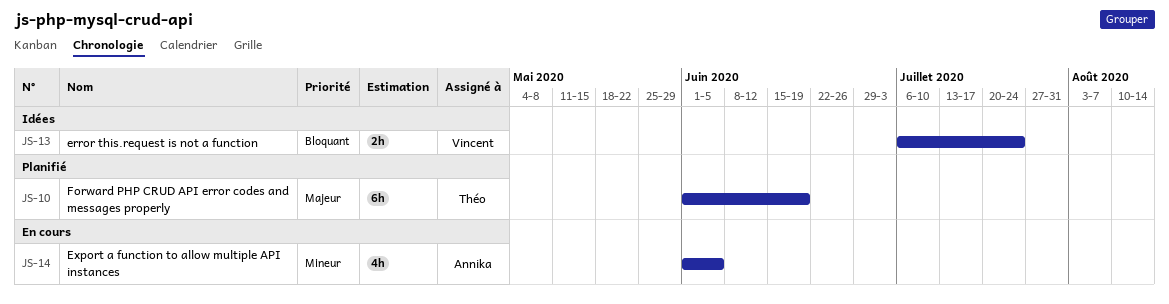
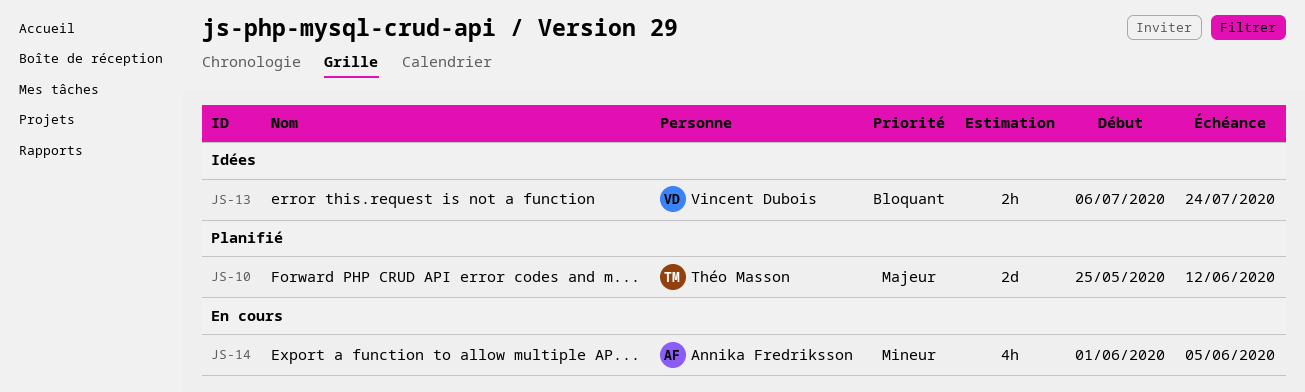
JS-10, estimate: 6h -> 2d
JS-10, start: Jun 1 -> May 25
JS-10, due: Jun 19 -> Jun 12

